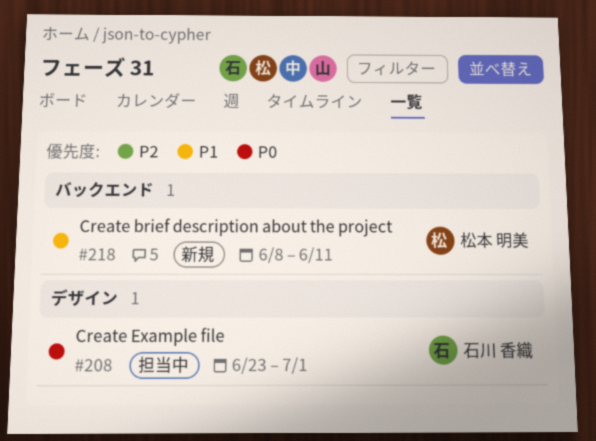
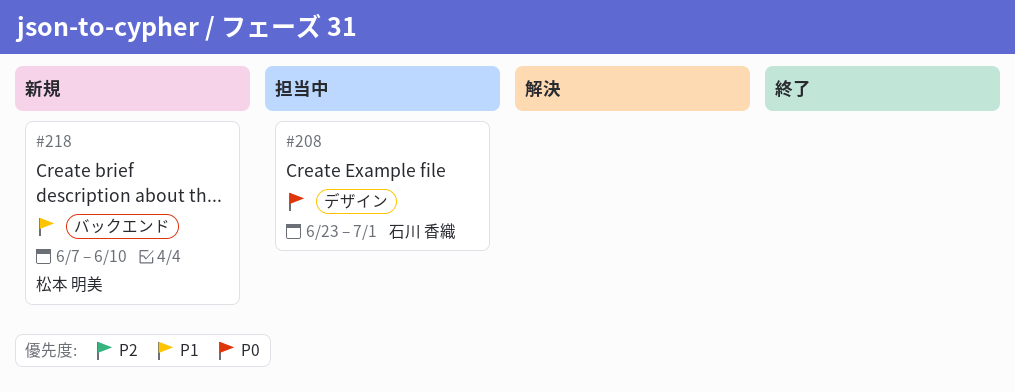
#218, start: Jun 8 -> Jun 7
#218, due: Jun 11 -> Jun 10

